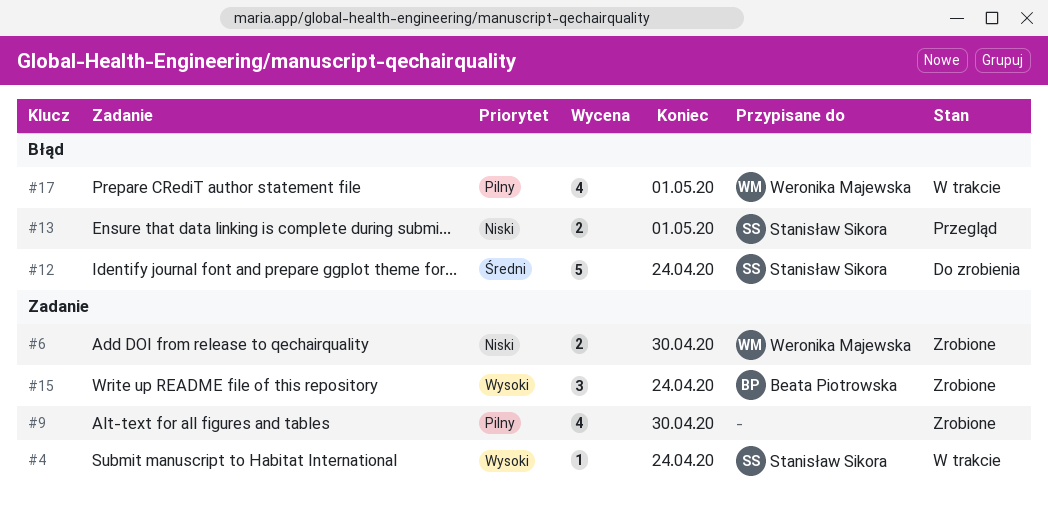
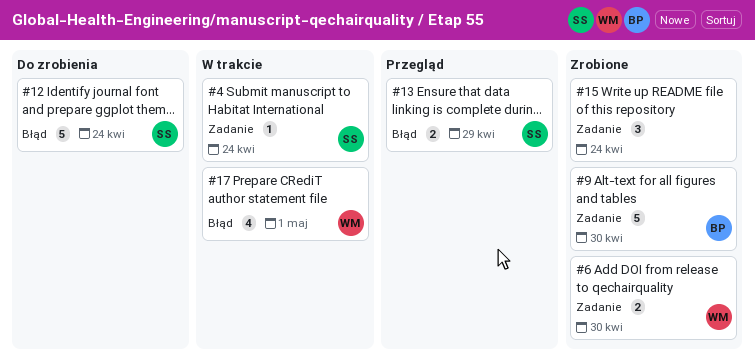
#9, owner: none -> Beata Piotrowska
#9, estimate: 4 -> 5
#13, due: May 1 -> Apr 29
#15, owner: Beata Piotrowska -> none

